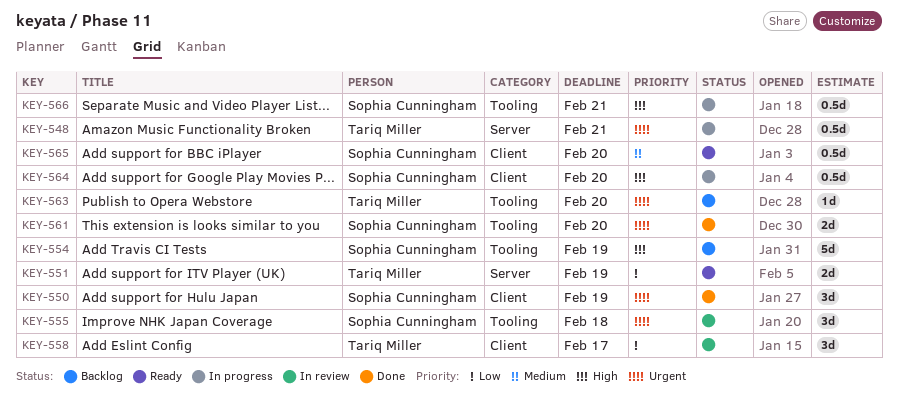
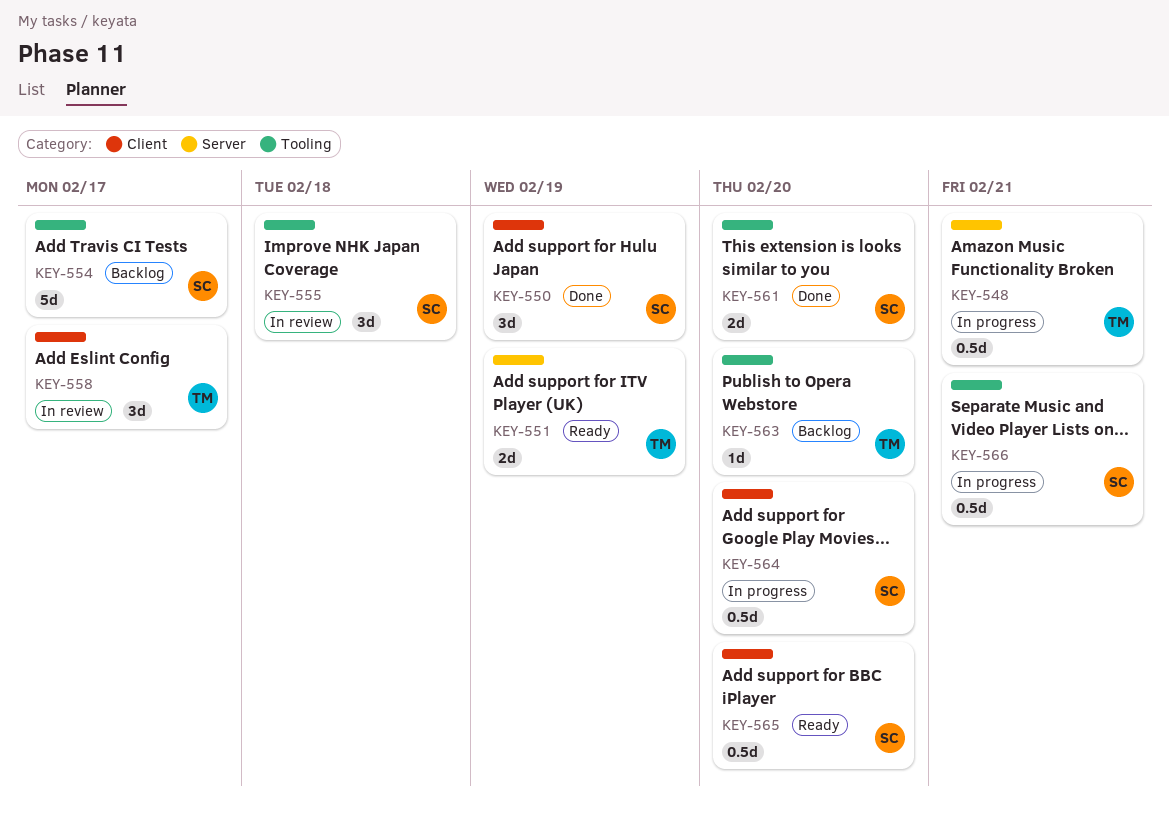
KEY-554, due: Feb 19 -> Feb 17

